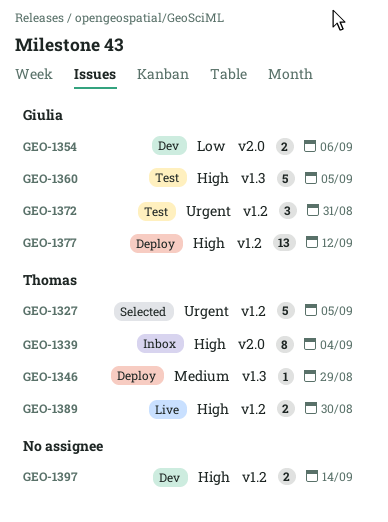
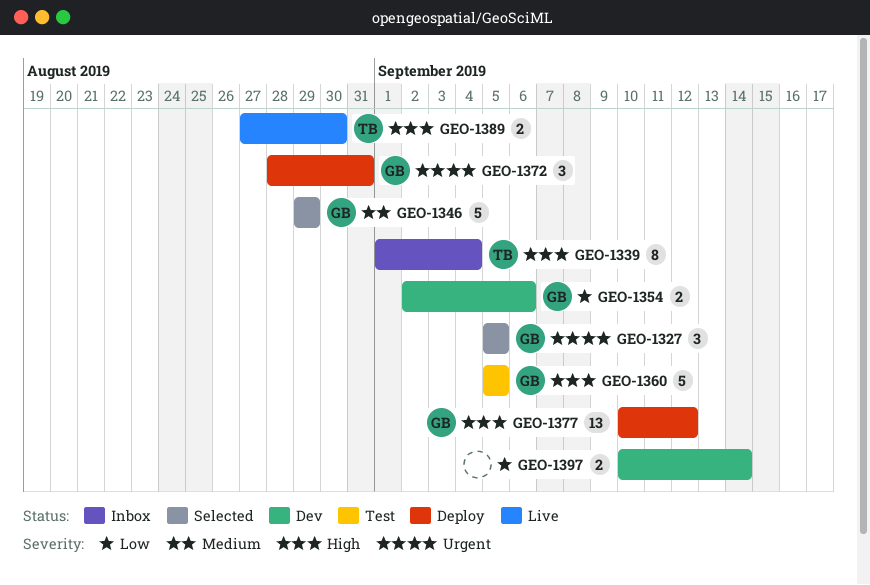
GEO-1327, owner: Thomas -> Giulia
GEO-1327, estimate: 5 -> 3
GEO-1346, status: Deploy -> Selected
GEO-1346, owner: Thomas -> Giulia
GEO-1346, estimate: 1 -> 5
GEO-1372, status: Test -> Deploy
GEO-1397, priority: High -> Low

